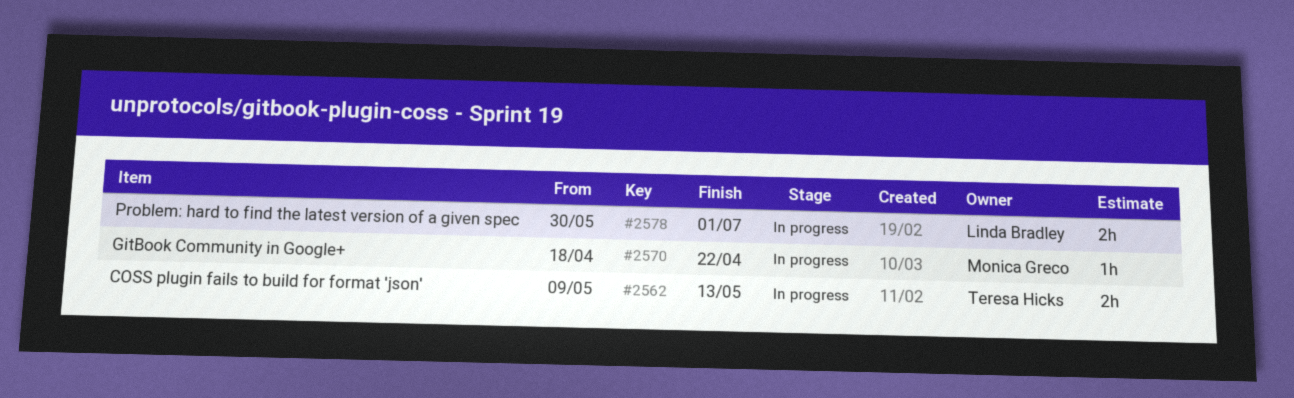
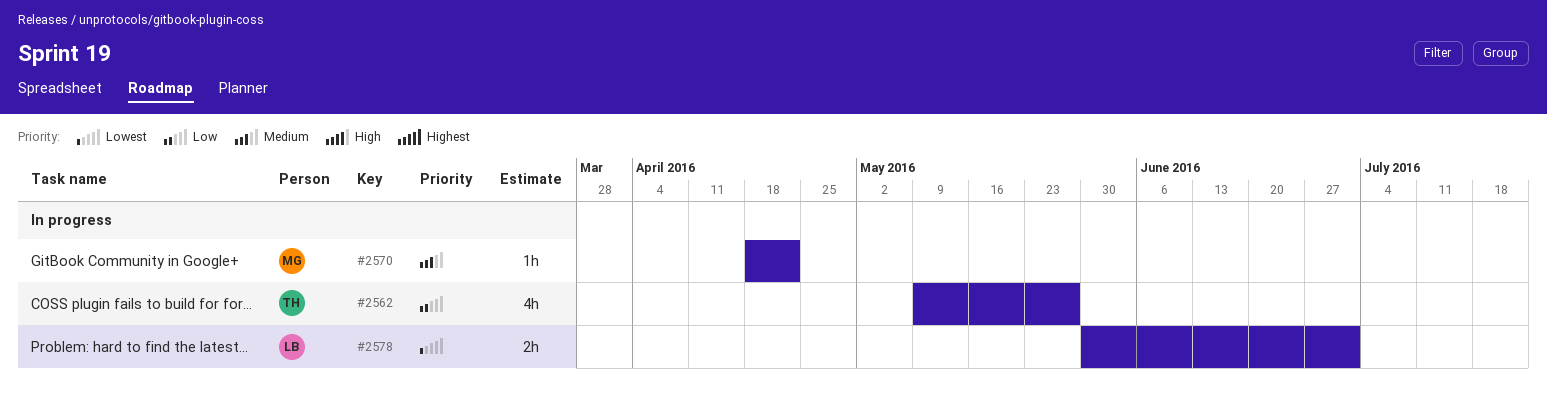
#2562, estimate: 2h -> 4h
#2562, due: May 13 -> May 27

